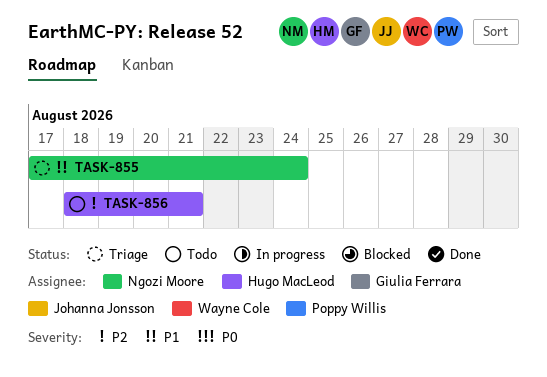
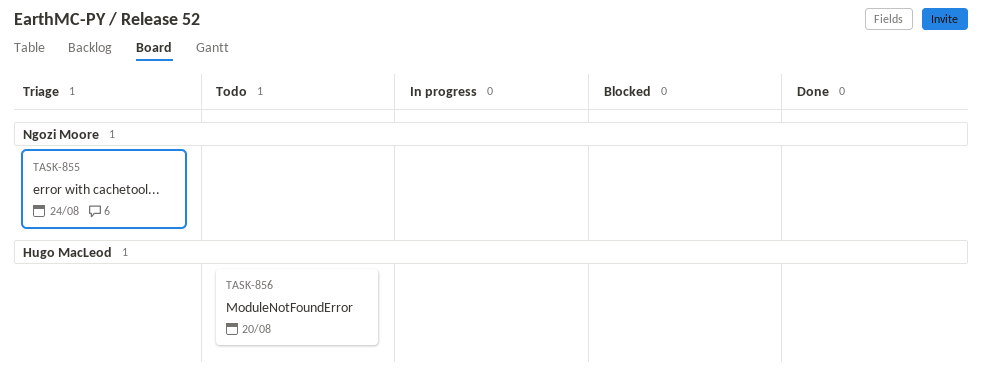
TASK-856, due: Aug 21 -> Aug 20

